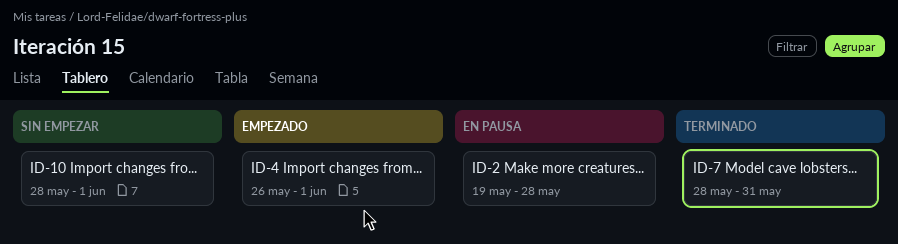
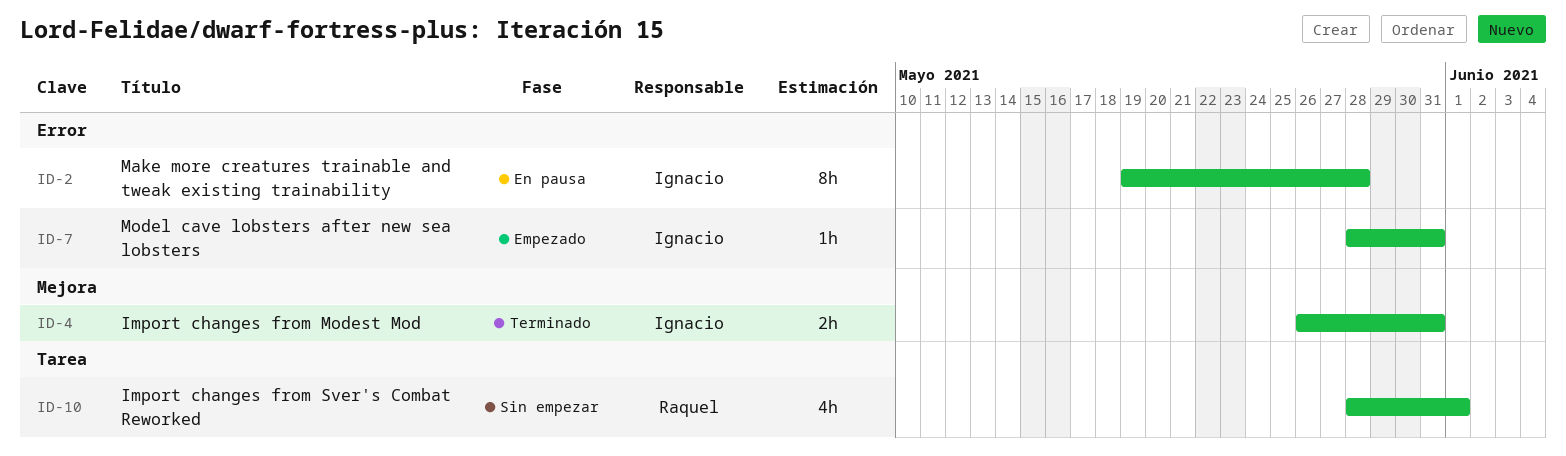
ID-4, status: Empezado -> Terminado
ID-4, due: Jun 1 -> May 31
ID-7, status: Terminado -> Empezado

